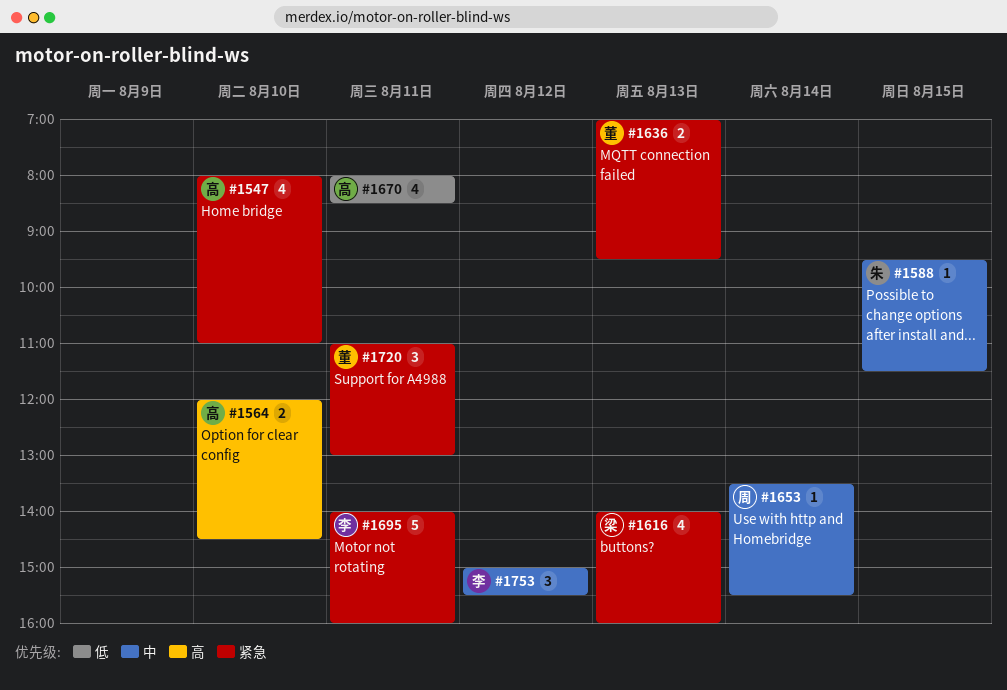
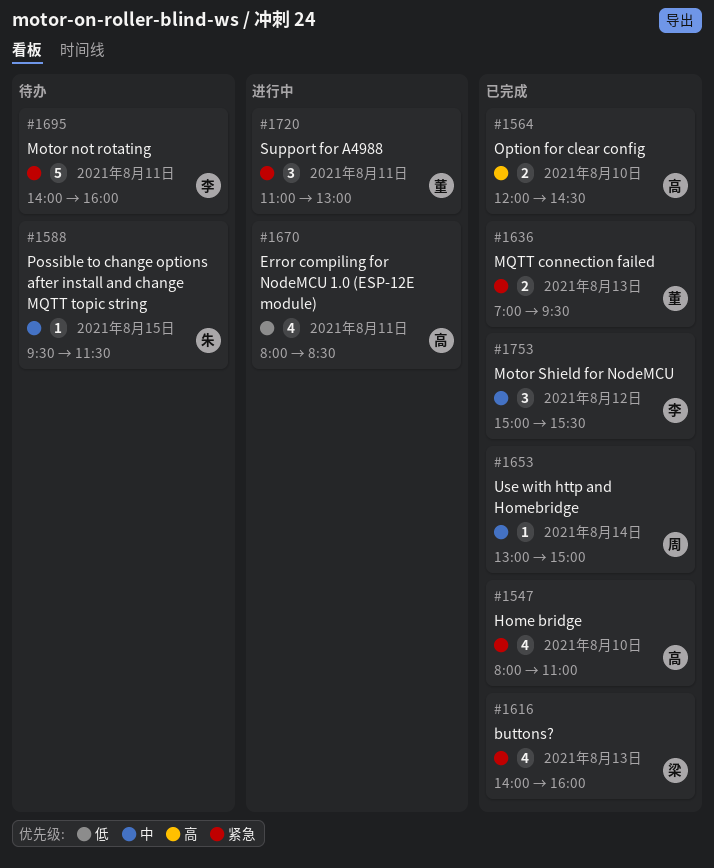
#1653, begins: 13:30 -> 13:00
#1653, ends: 15:30 -> 15:00

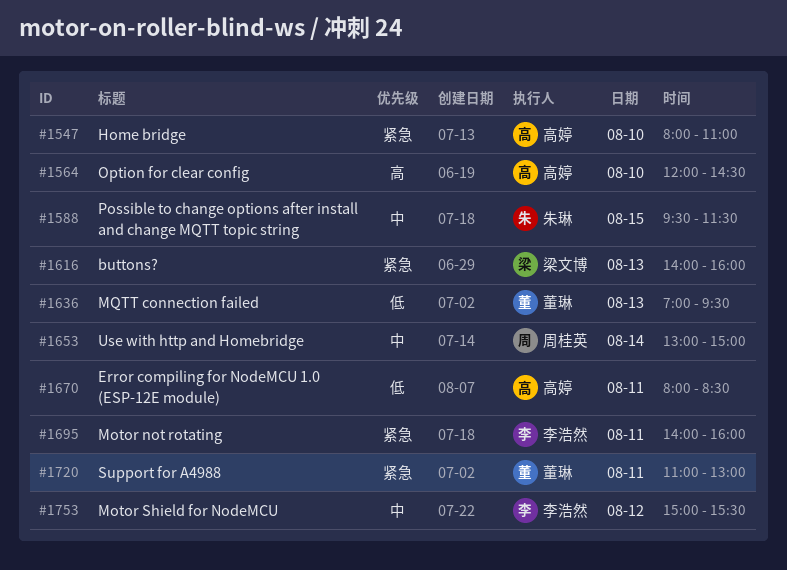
#1636, priority: 紧急 -> 低

